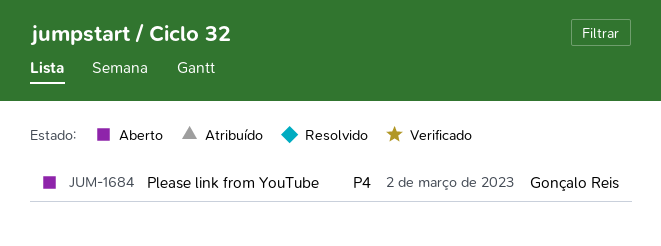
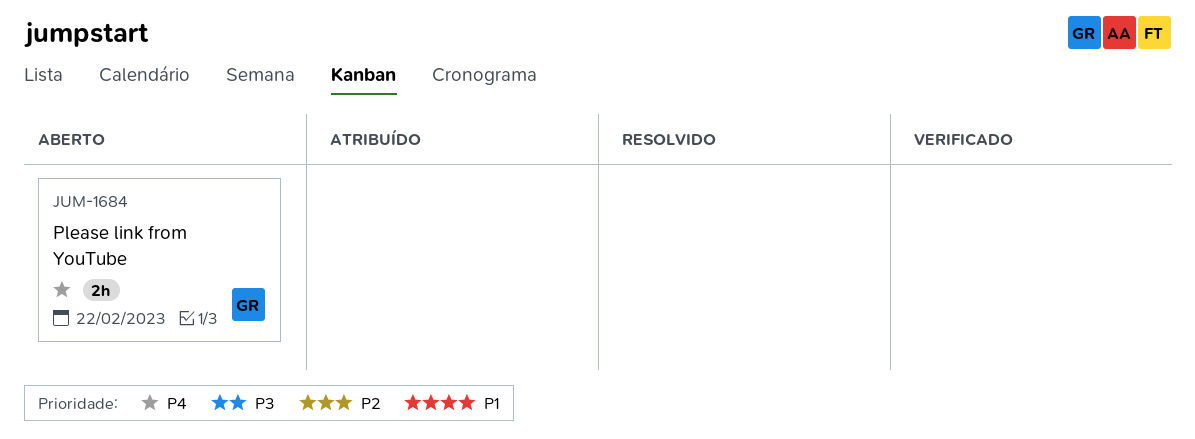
JUM-1684, due: Mar 2 -> Feb 22

